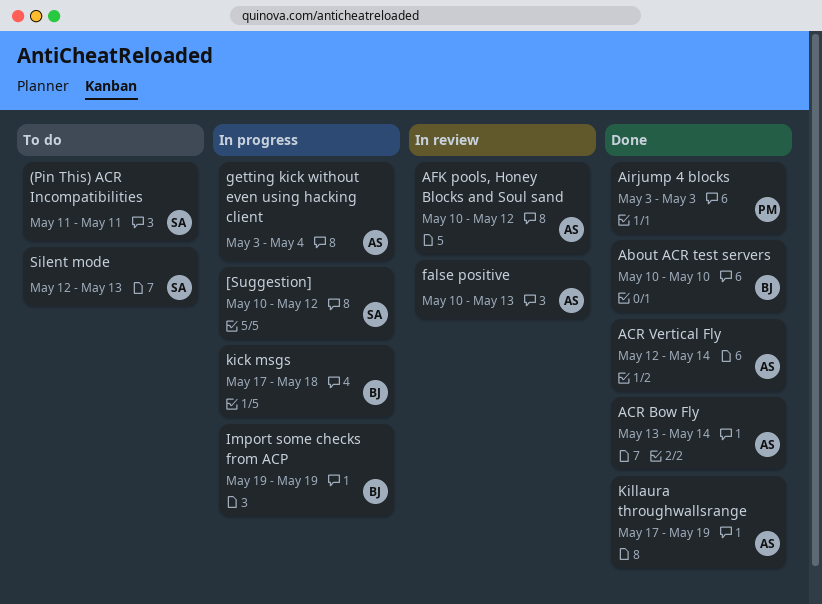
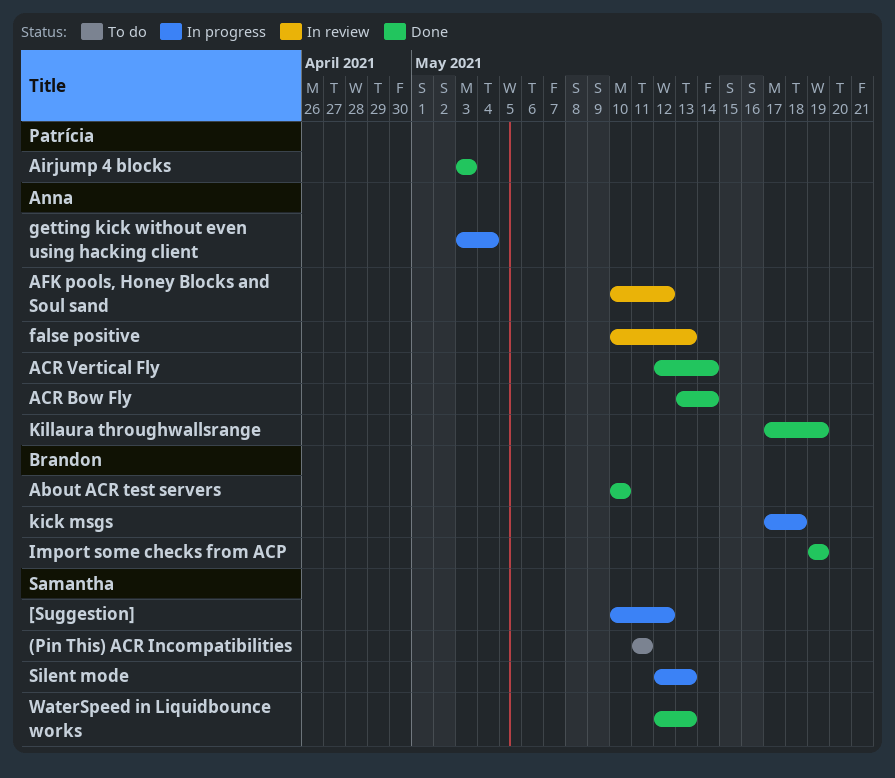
Import some checks from ACP, status: In progress -> Done
Silent mode, status: To do -> In progress
WaterSpeed in Liquidbounce works: none -> present

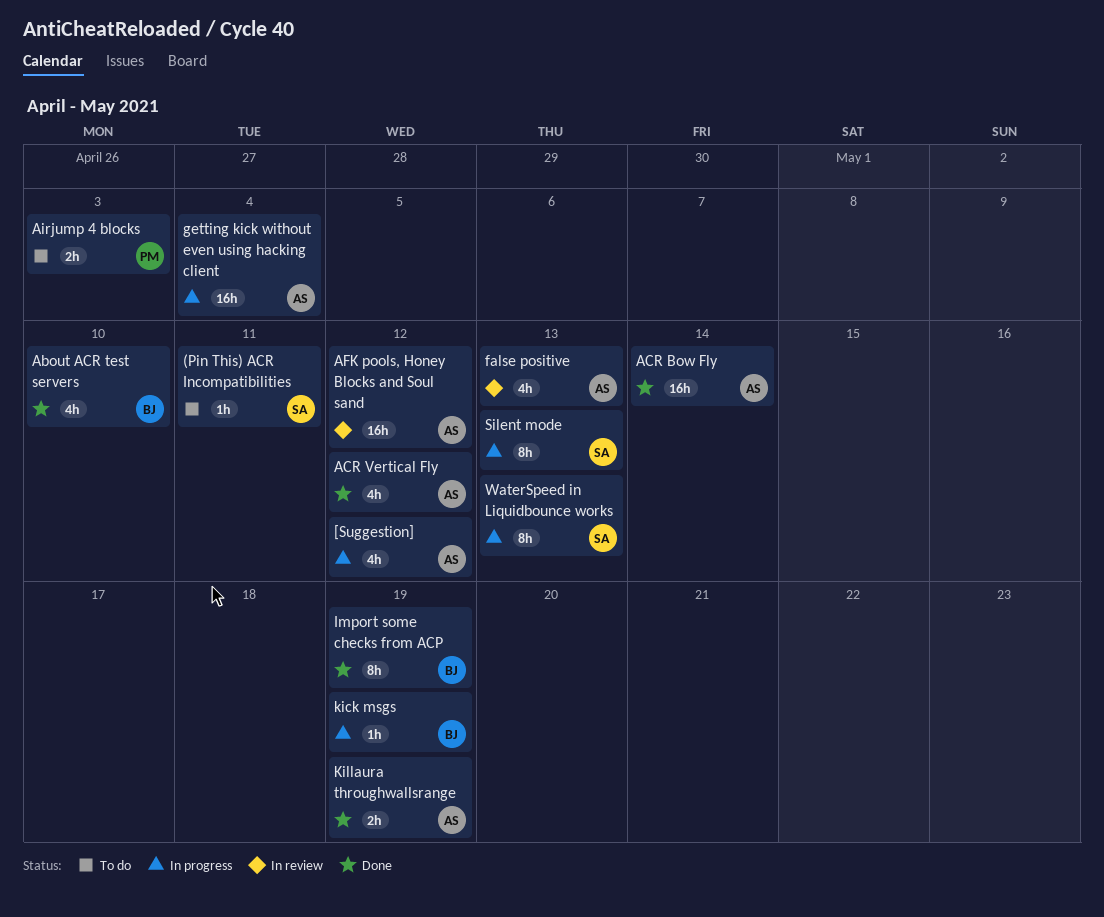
[Suggestion], owner: Samantha -> Anna
ACR Vertical Fly, due: May 14 -> May 12
Airjump 4 blocks, status: Done -> To do
kick msgs, due: May 18 -> May 19
WaterSpeed in Liquidbounce works, status: Done -> In progress

